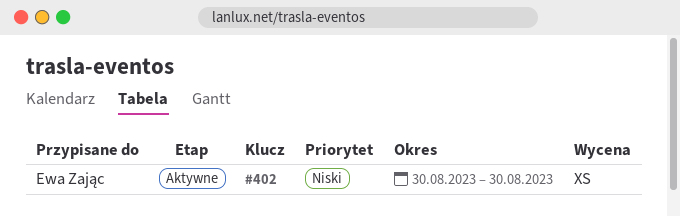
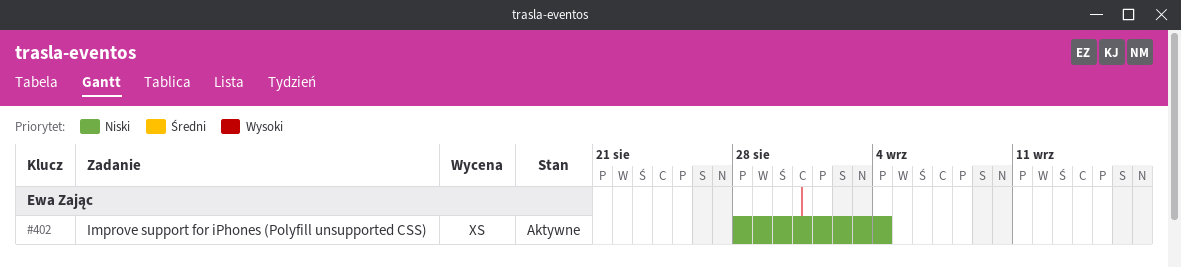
#402, start: Aug 30 -> Aug 28
#402, due: Aug 30 -> Sep 4

